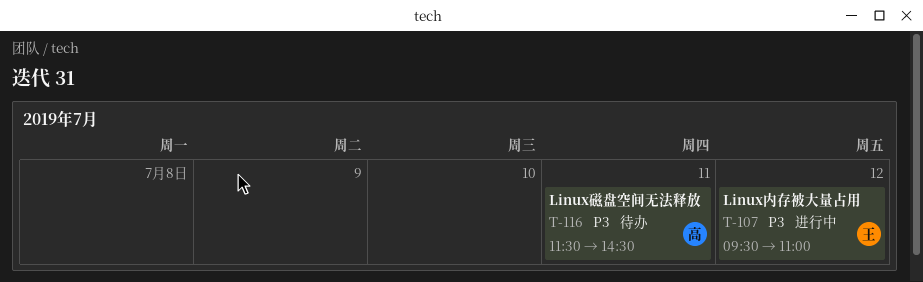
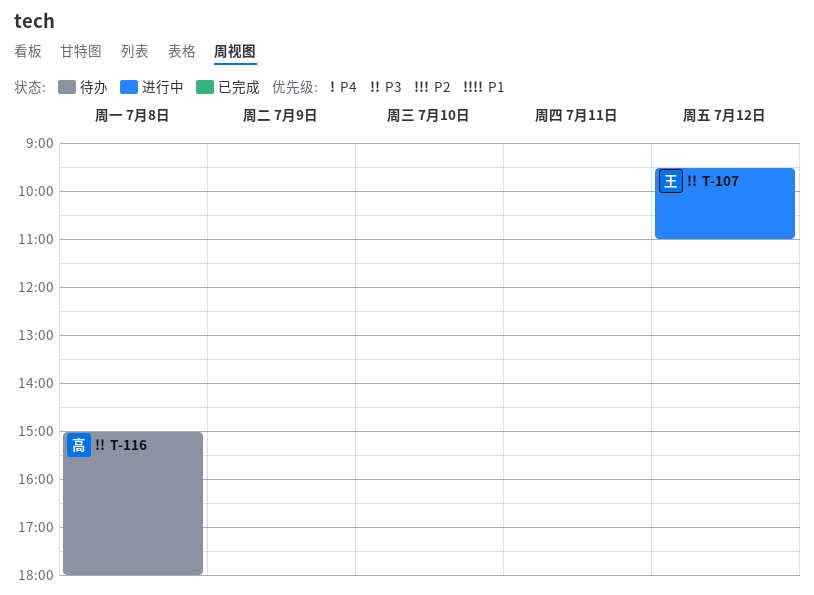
T-116, day: Jul 11 -> Jul 8
T-116, begins: 11:30 -> 15:00
T-116, ends: 14:30 -> 18:00

